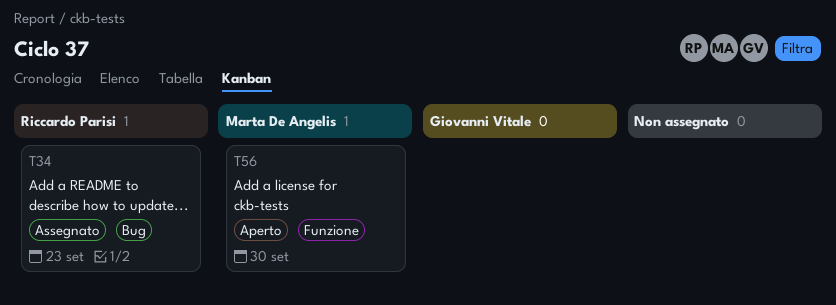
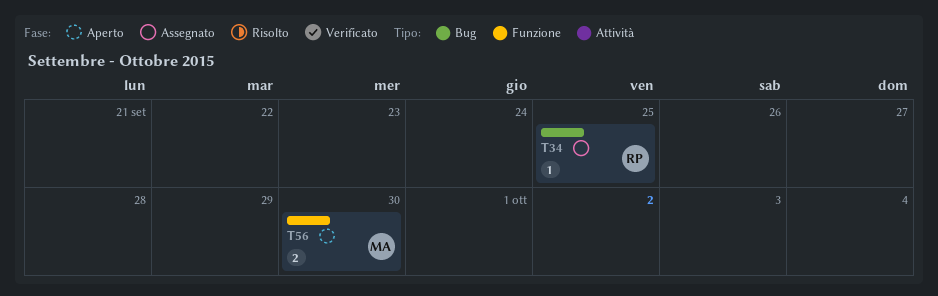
T34, due: Sep 23 -> Sep 25

